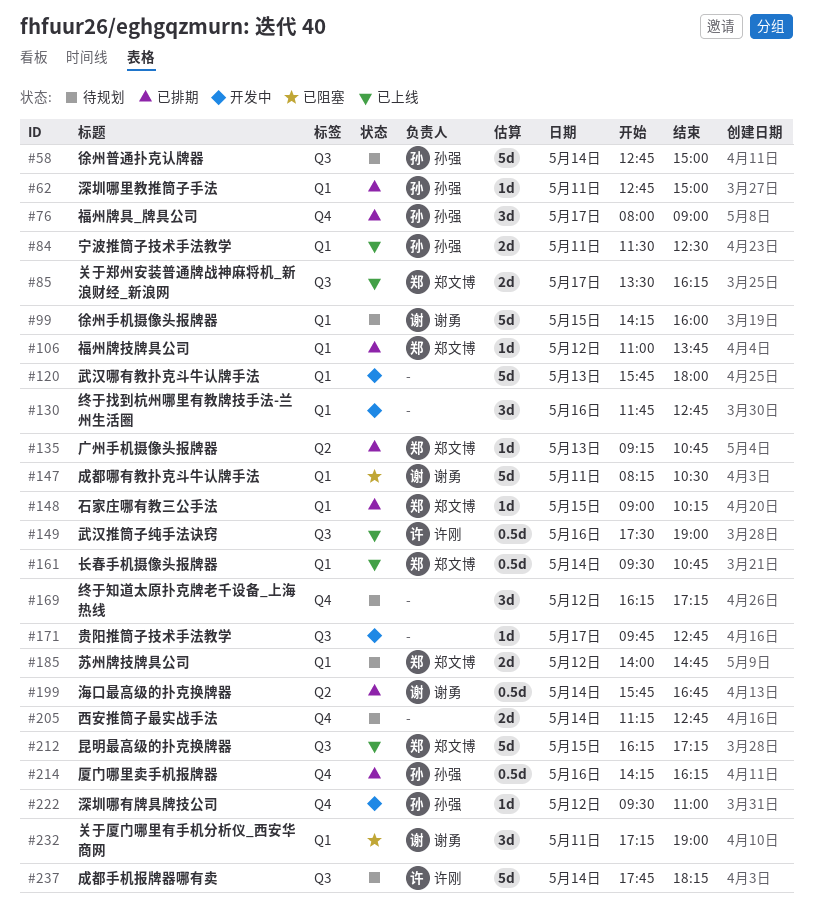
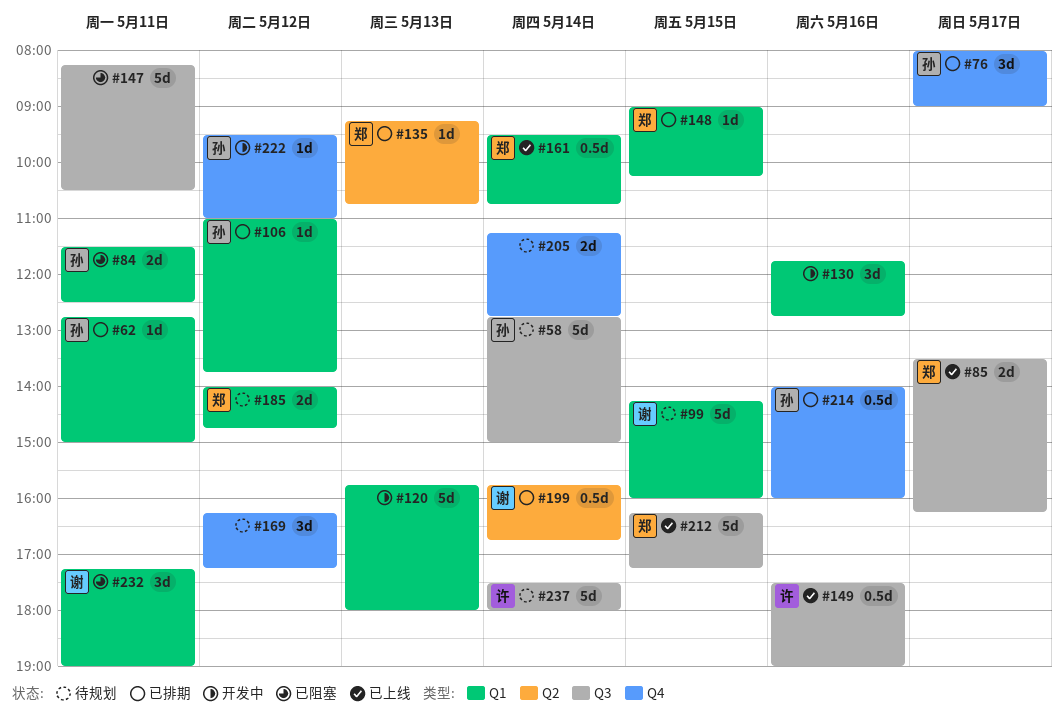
#84, status: 已上线 -> 已阻塞
#106, owner: 郑文博 -> 孙强
#147, owner: 谢勇 -> none
#147, label: Q1 -> Q3
#171: present -> none
#214, begins: 14:15 -> 14:00
#214, ends: 16:15 -> 16:00
#237, begins: 17:45 -> 17:30
#237, ends: 18:15 -> 18:00

